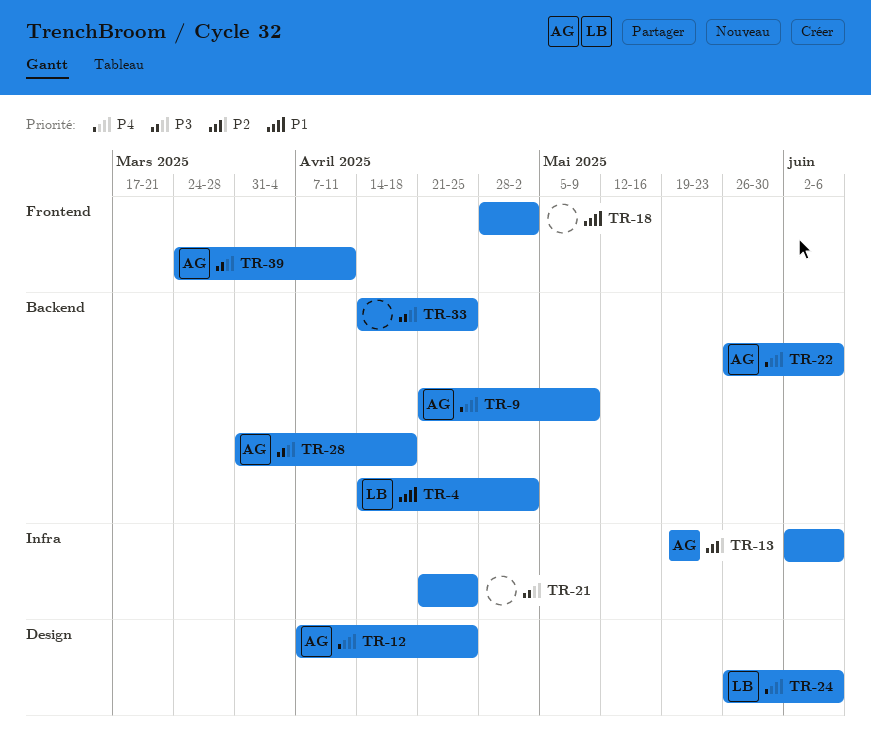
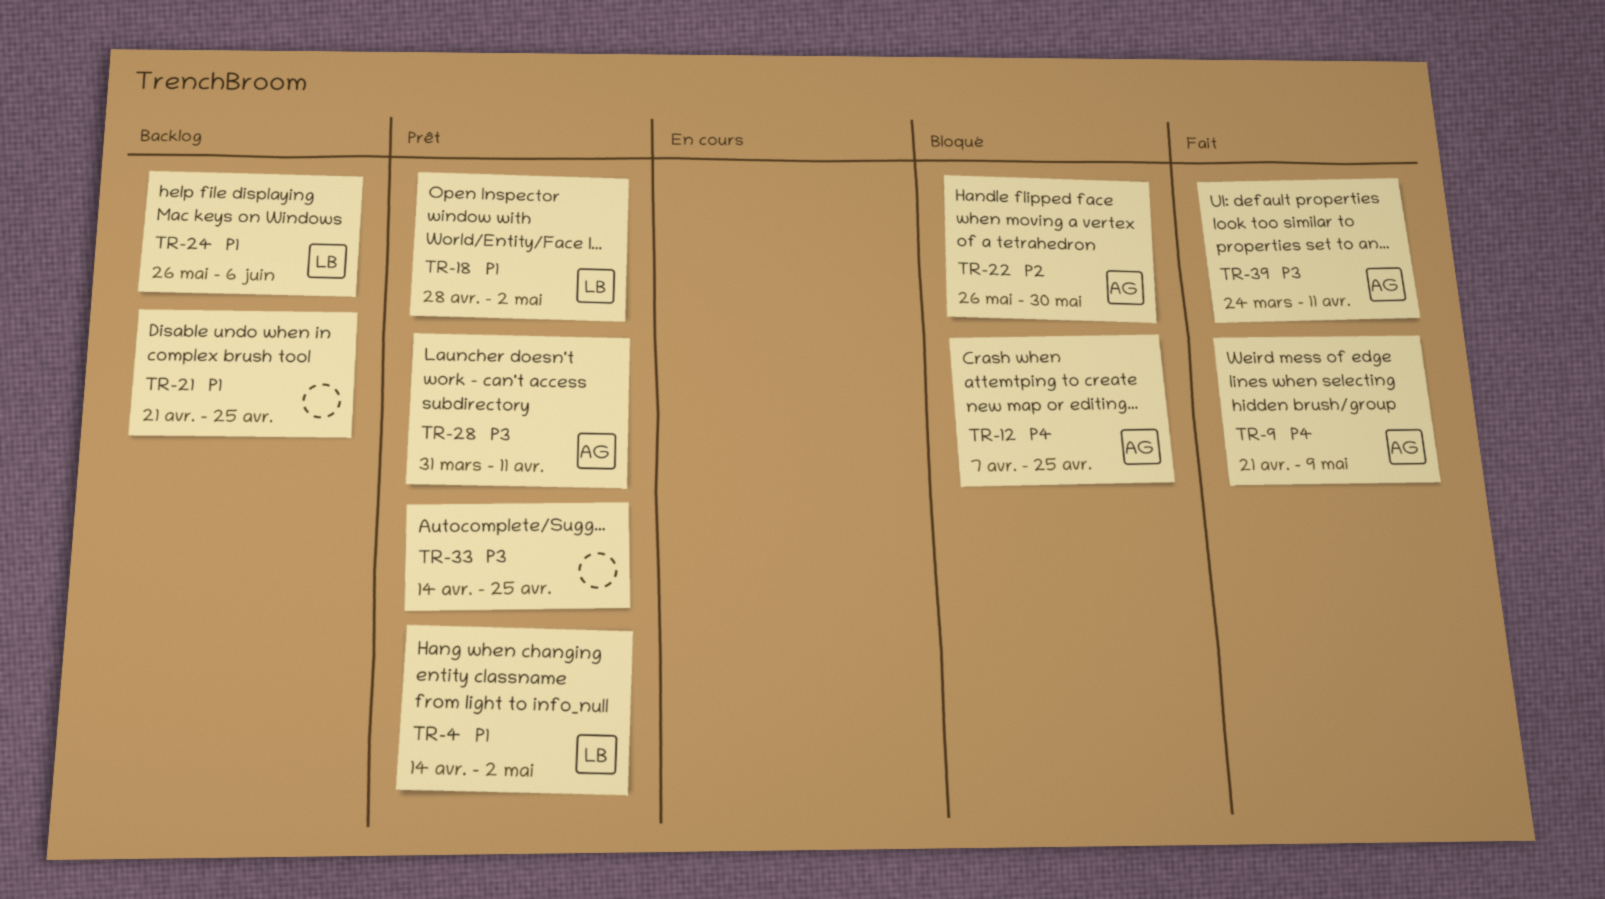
TR-13: present -> none
TR-18, owner: none -> LB
TR-21, priority: P3 -> P1
TR-22, priority: P4 -> P2
TR-22, due: Jun 6 -> May 30
TR-24, priority: P4 -> P1
TR-28, due: Apr 18 -> Apr 11

